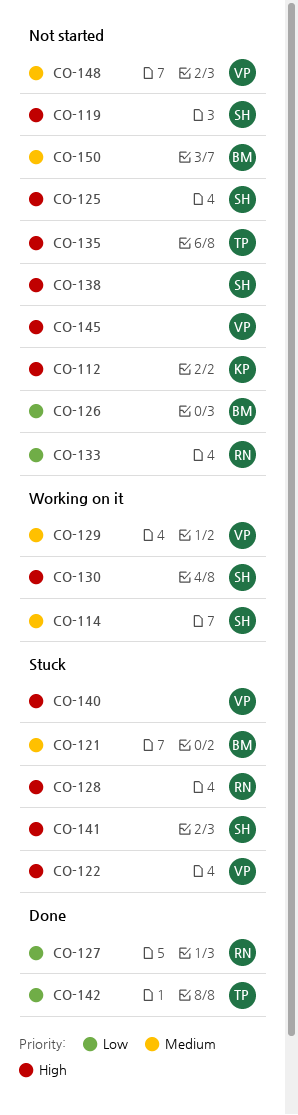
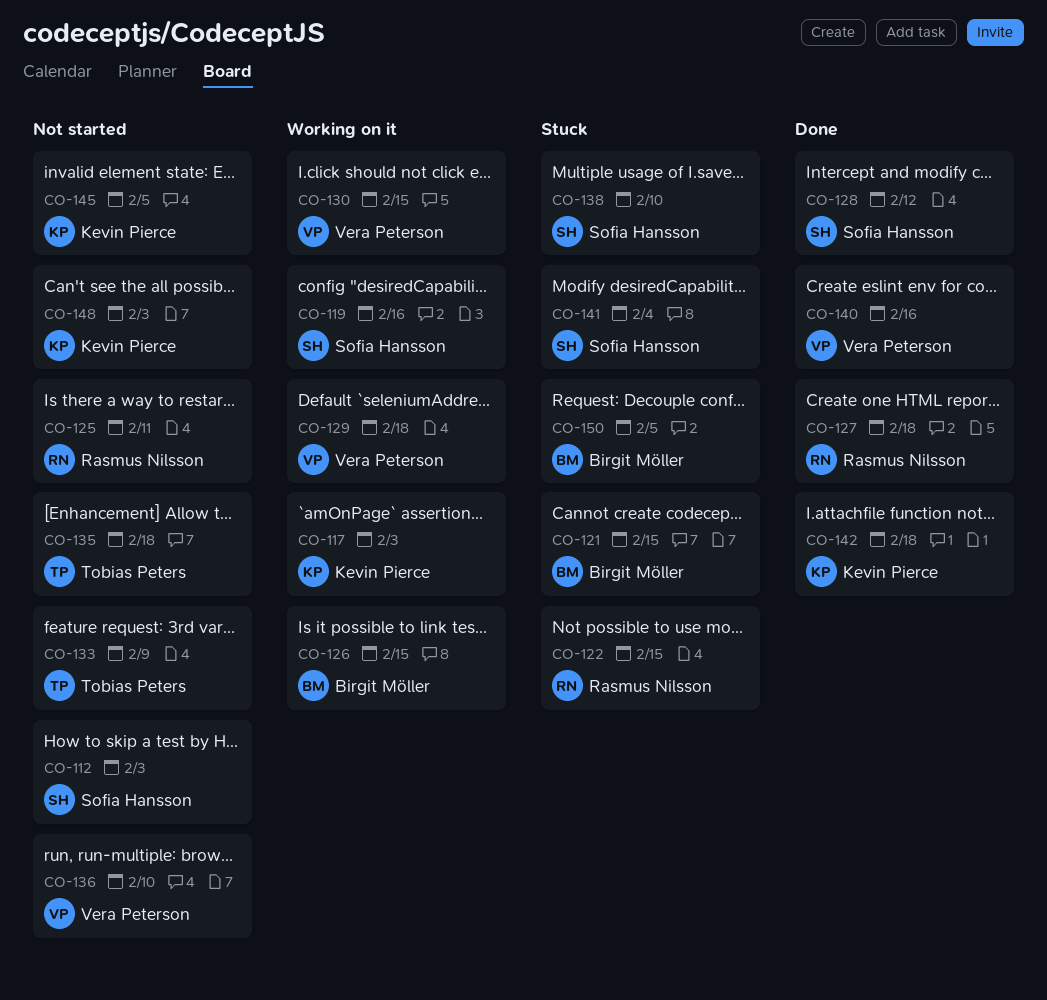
CO-112, owner: Kevin Pierce -> Sofia Hansson
CO-114: present -> none
CO-117: none -> present
CO-119, status: Not started -> Working on it
CO-122, owner: Vera Peterson -> Rasmus Nilsson
CO-125, owner: Sofia Hansson -> Rasmus Nilsson
CO-126, status: Not started -> Working on it
CO-128, status: Stuck -> Done
CO-128, owner: Rasmus Nilsson -> Sofia Hansson
CO-130, owner: Sofia Hansson -> Vera Peterson
CO-133, owner: Rasmus Nilsson -> Tobias Peters
CO-136: none -> present
CO-138, status: Not started -> Stuck
CO-140, status: Stuck -> Done
CO-142, owner: Tobias Peters -> Kevin Pierce
CO-145, owner: Vera Peterson -> Kevin Pierce
CO-148, owner: Vera Peterson -> Kevin Pierce
CO-150, status: Not started -> Stuck

